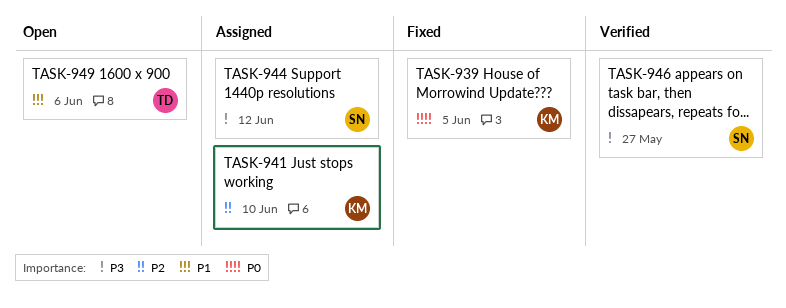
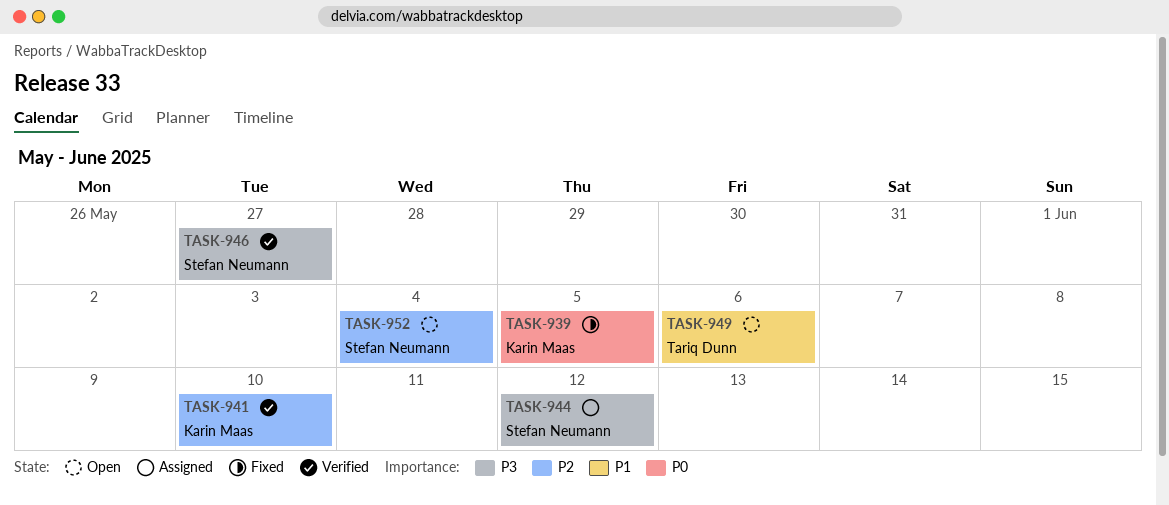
TASK-941, status: Assigned -> Verified
TASK-952: none -> present

